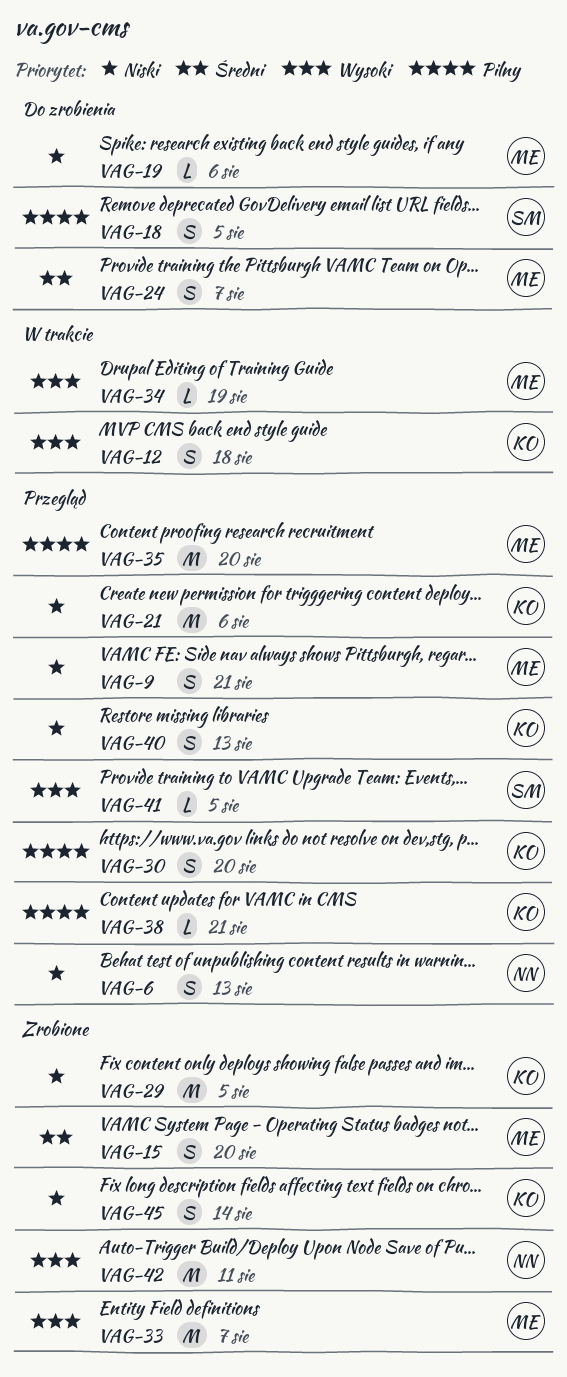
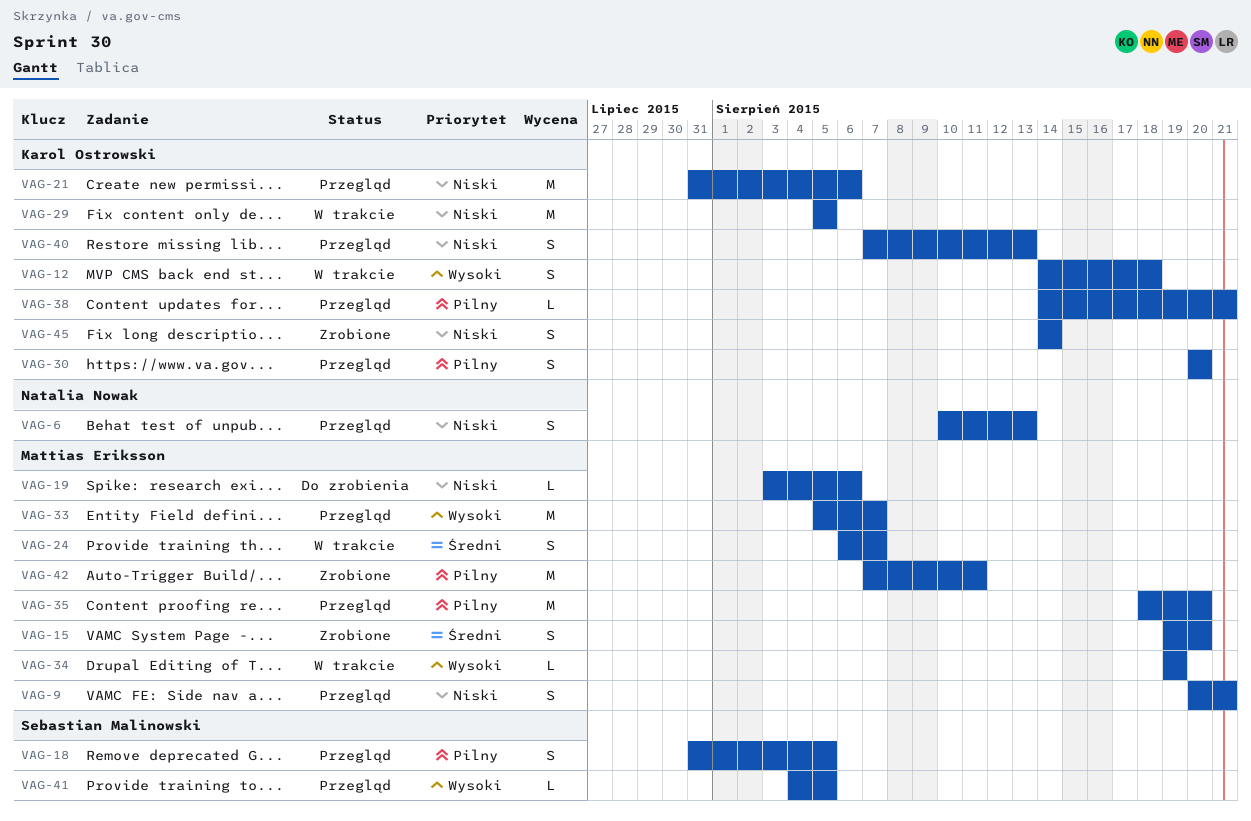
VAG-18, status: Do zrobienia -> Przegląd
VAG-24, status: Do zrobienia -> W trakcie
VAG-29, status: Zrobione -> W trakcie
VAG-33, status: Zrobione -> Przegląd
VAG-42, owner: Natalia Nowak -> Mattias Eriksson
VAG-42, priority: Wysoki -> Pilny

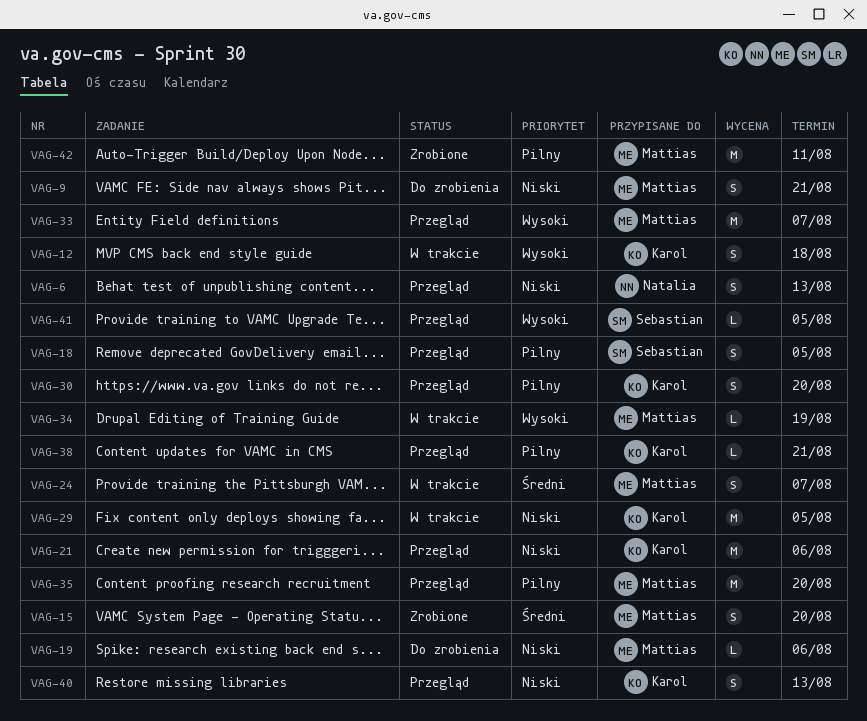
VAG-9, status: Przegląd -> Do zrobienia
VAG-45: present -> none

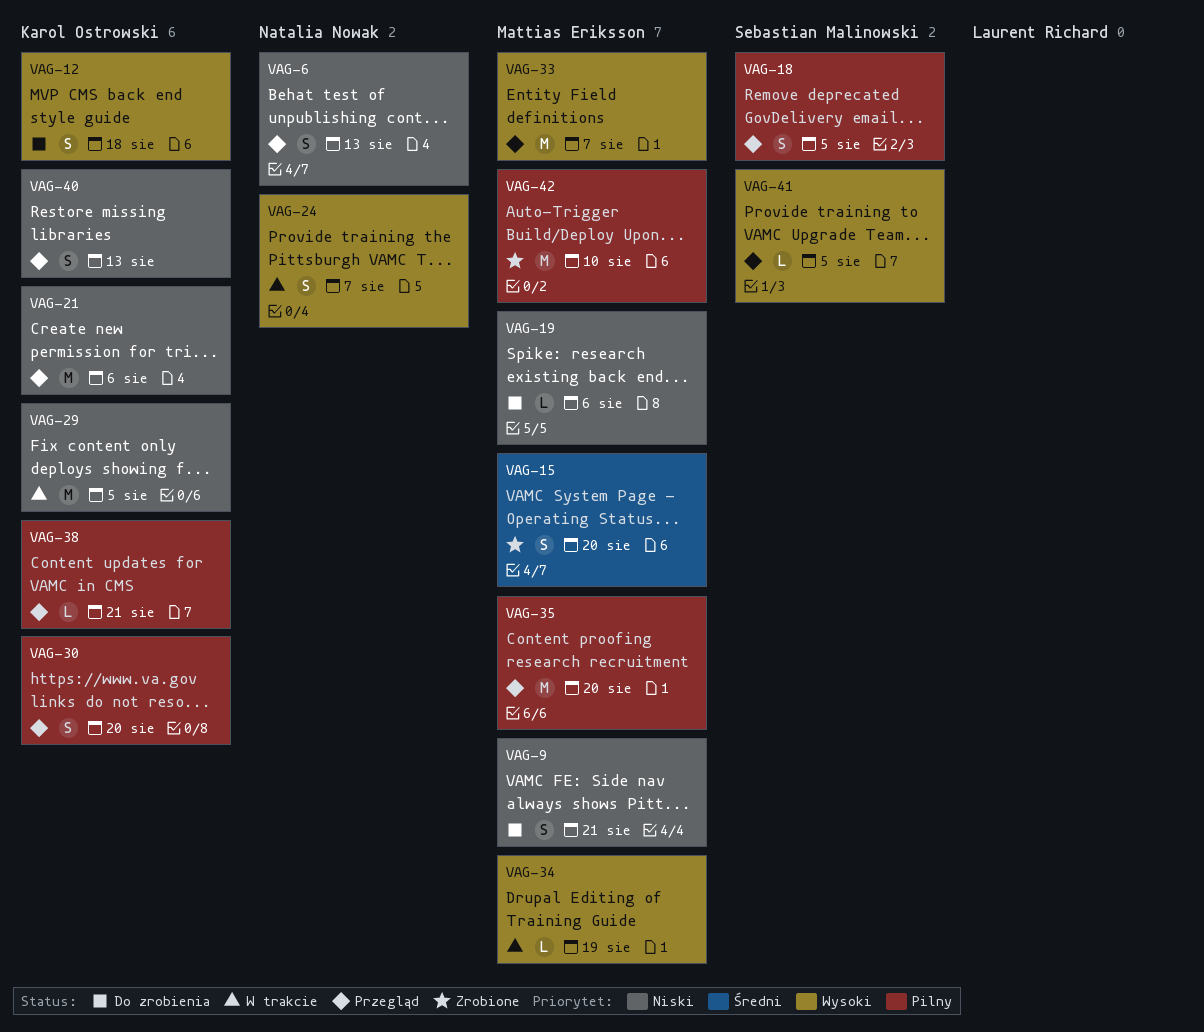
VAG-12, status: W trakcie -> Do zrobienia
VAG-24, owner: Mattias Eriksson -> Natalia Nowak
VAG-24, priority: Średni -> Wysoki
VAG-42, due: Aug 11 -> Aug 10

